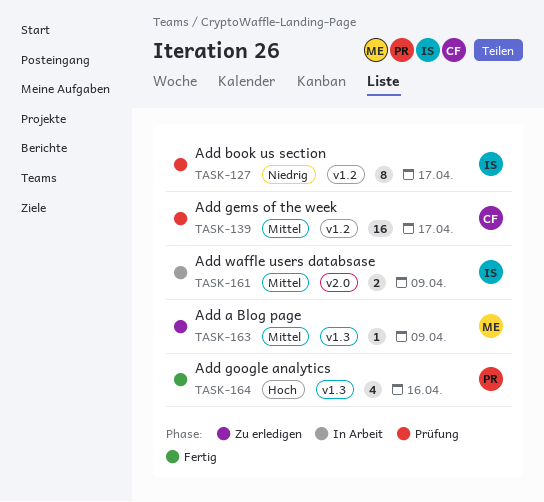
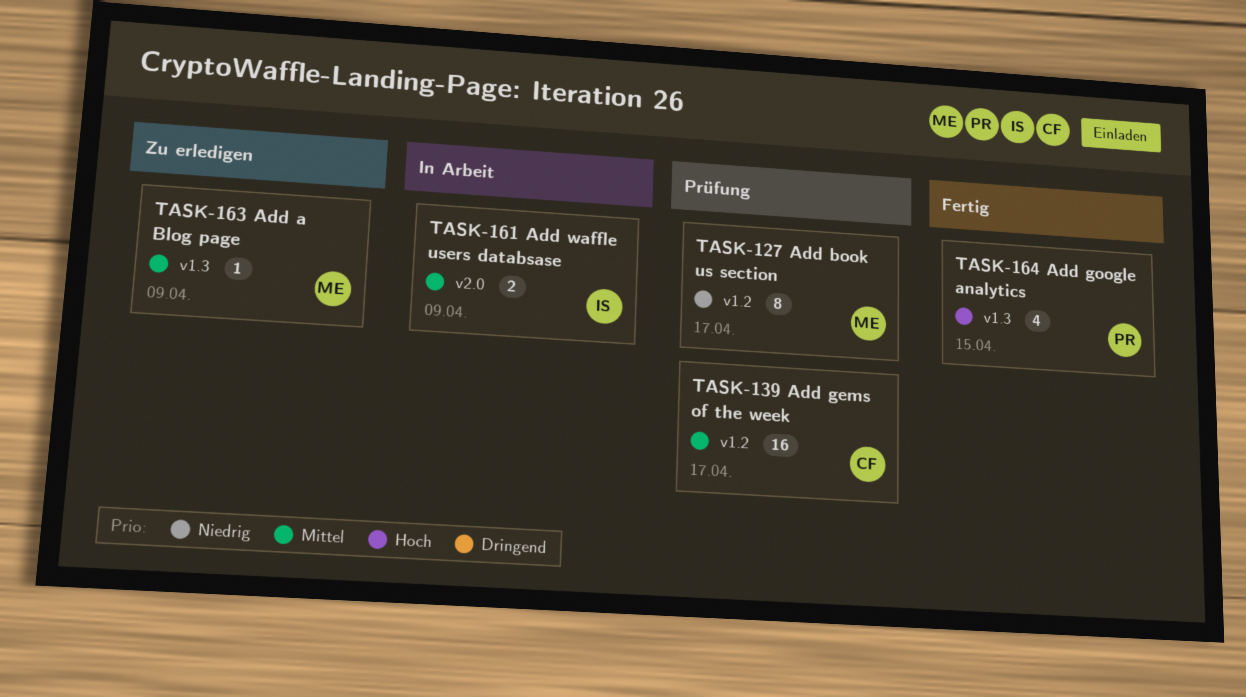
TASK-127, owner: IS -> ME
TASK-164, due: Apr 16 -> Apr 15

